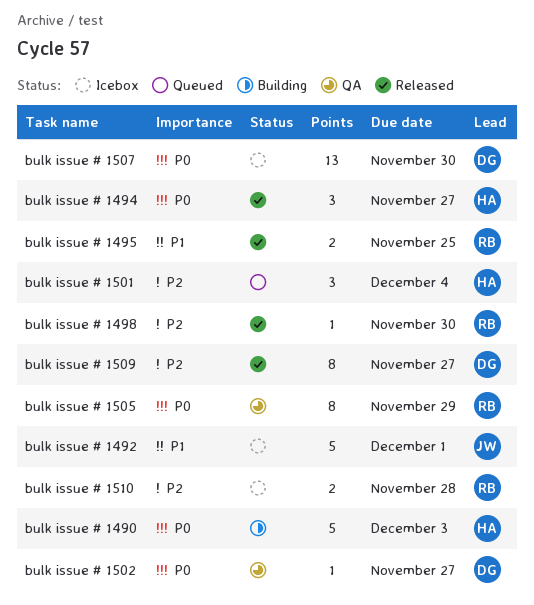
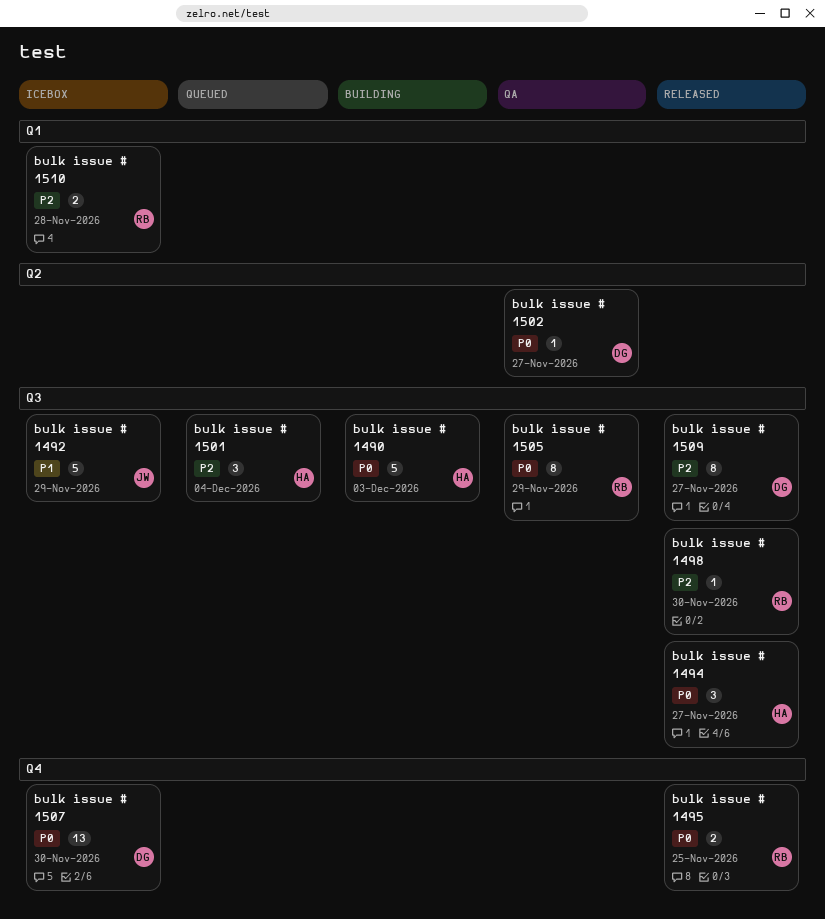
bulk issue # 1492, due: Dec 1 -> Nov 29
bulk issue # 1495, priority: P1 -> P0

